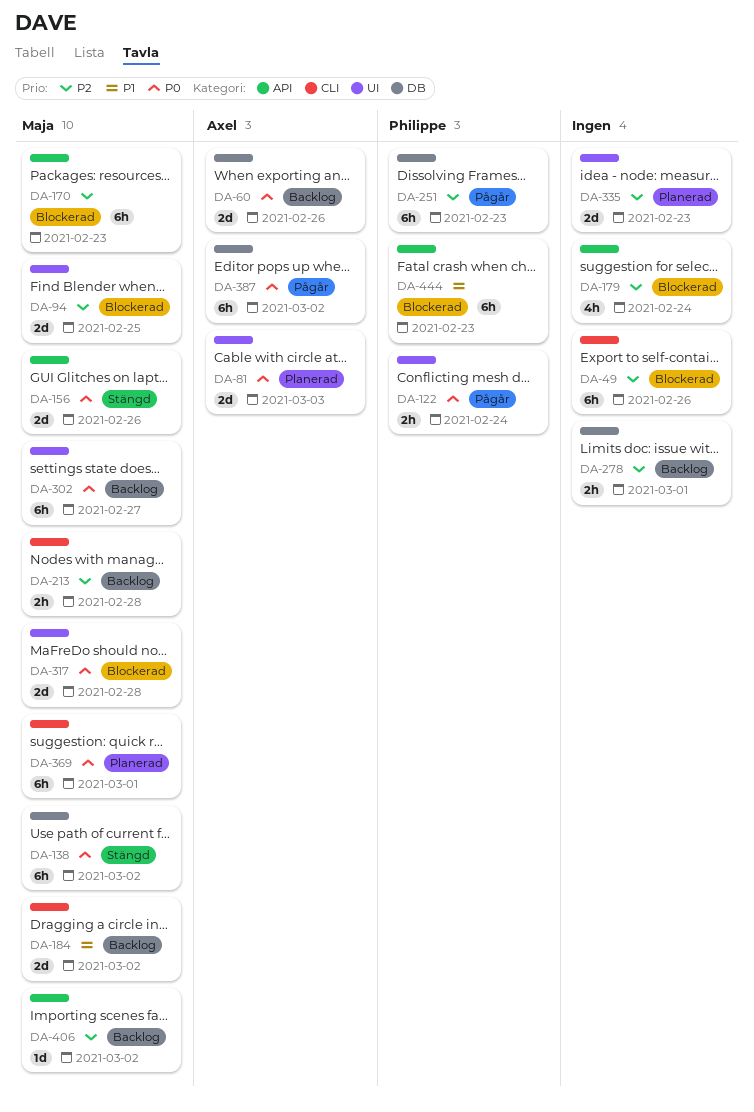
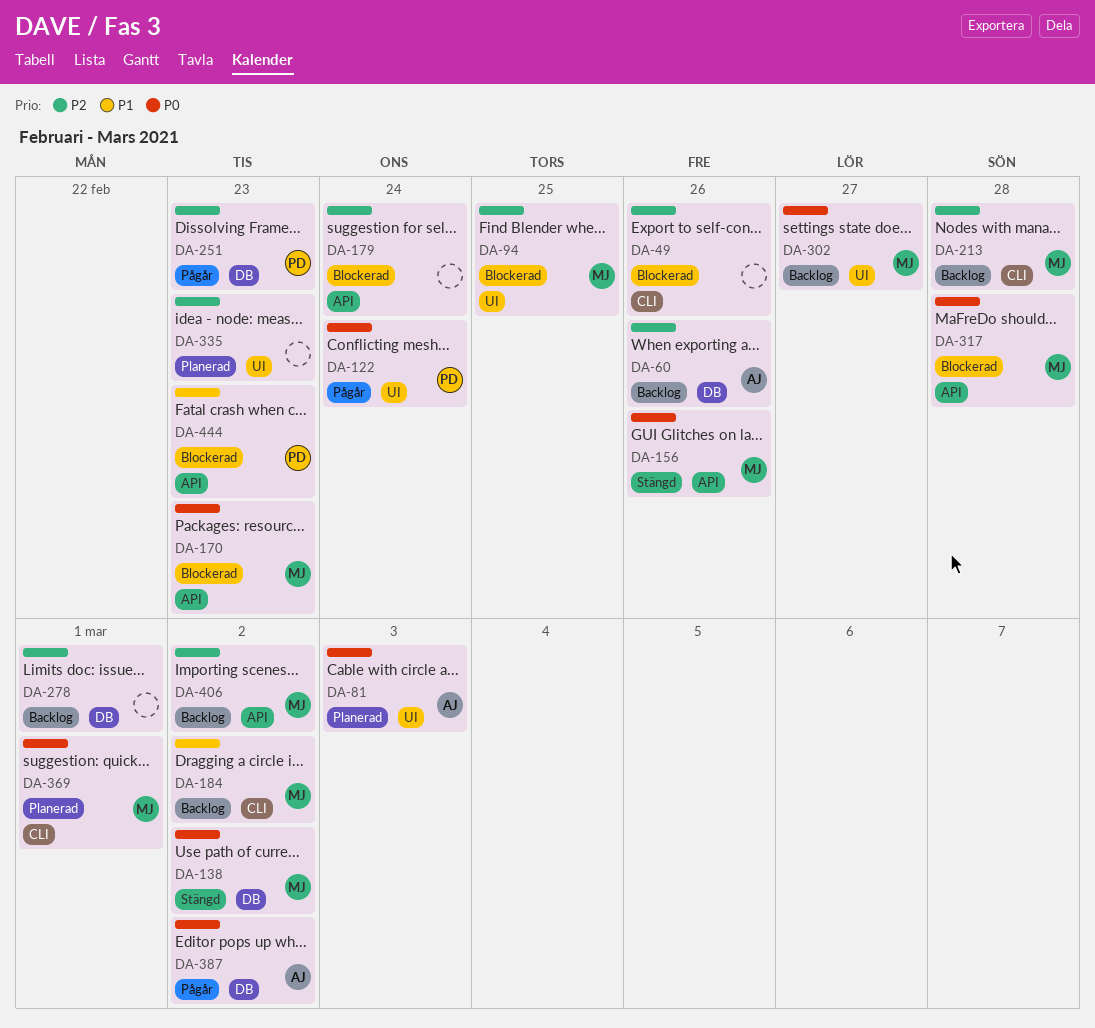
DA-60, priority: P0 -> P2
DA-170, priority: P2 -> P0
DA-317, label: UI -> API

